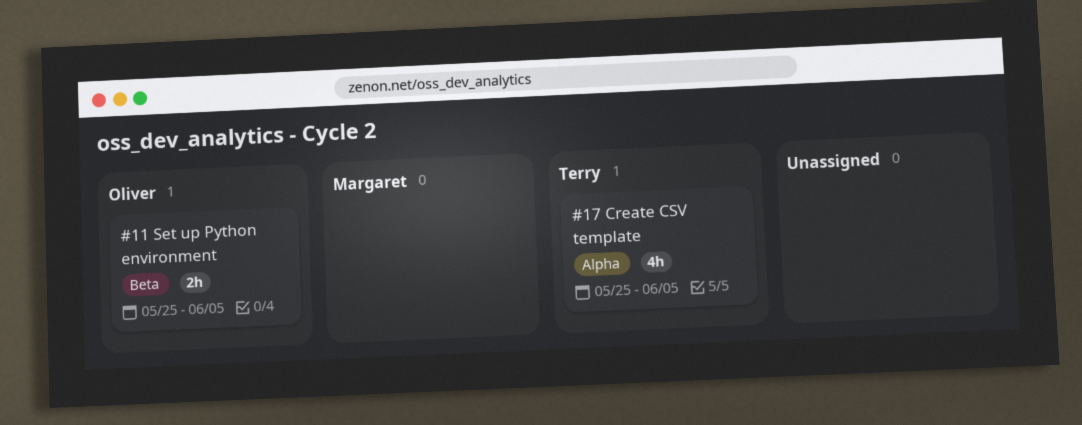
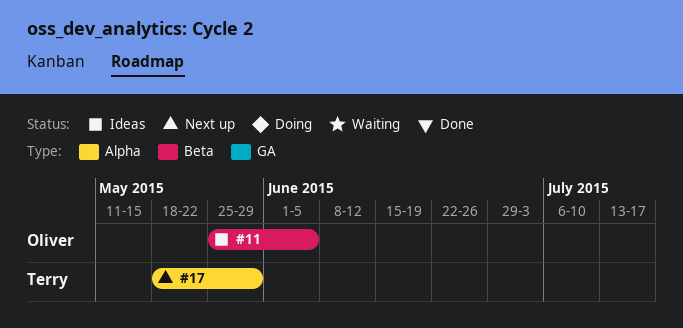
#17, start: May 25 -> May 18
#17, due: Jun 5 -> May 29

